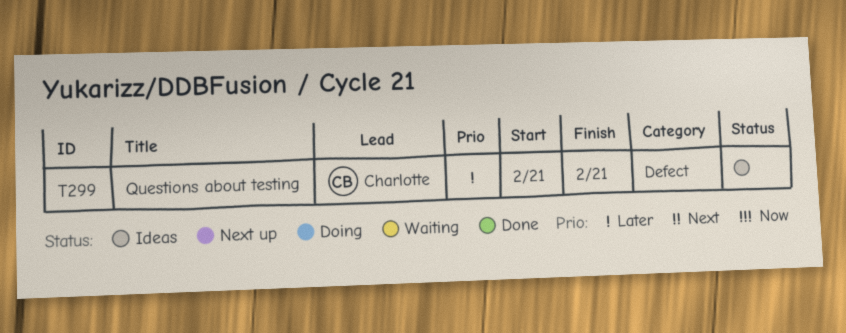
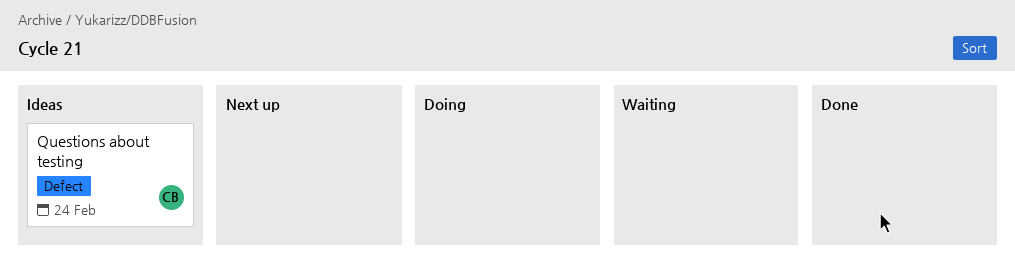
Questions about testing, due: Feb 21 -> Feb 24

